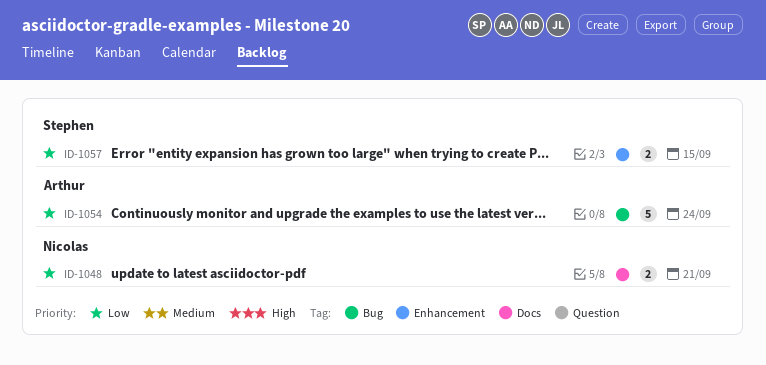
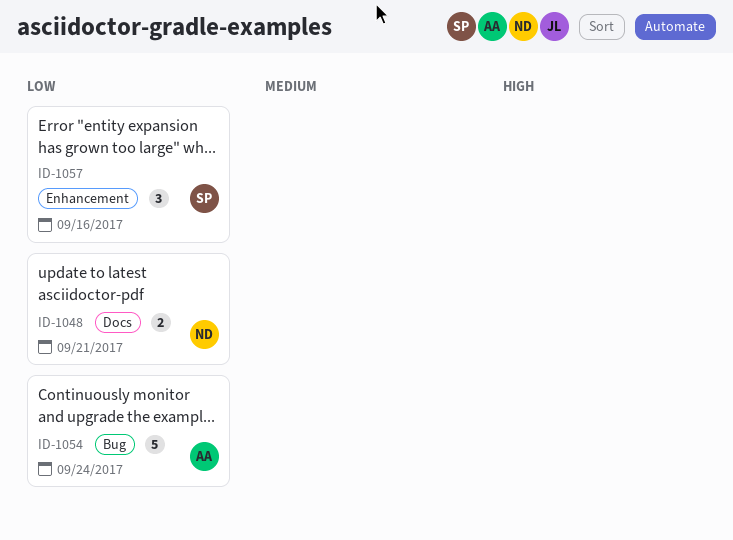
ID-1057, estimate: 2 -> 3
ID-1057, due: Sep 15 -> Sep 16

